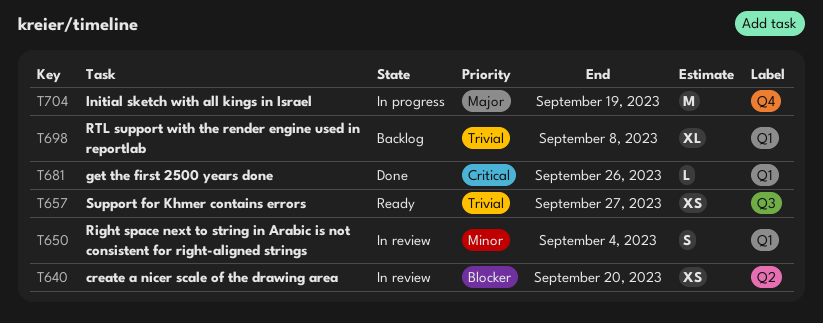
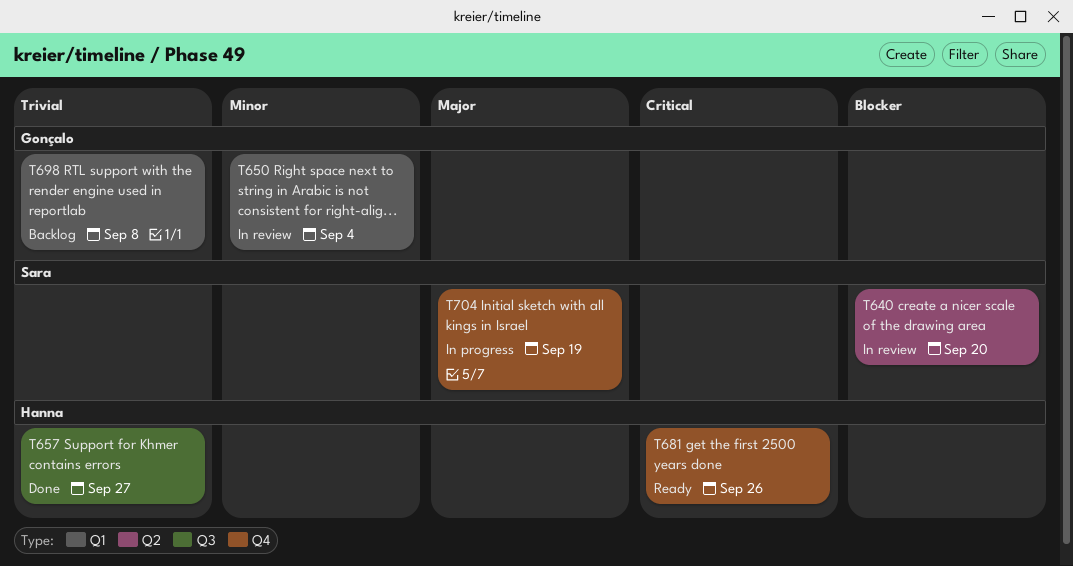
T657, status: Ready -> Done
T681, status: Done -> Ready
T681, label: Q1 -> Q4

